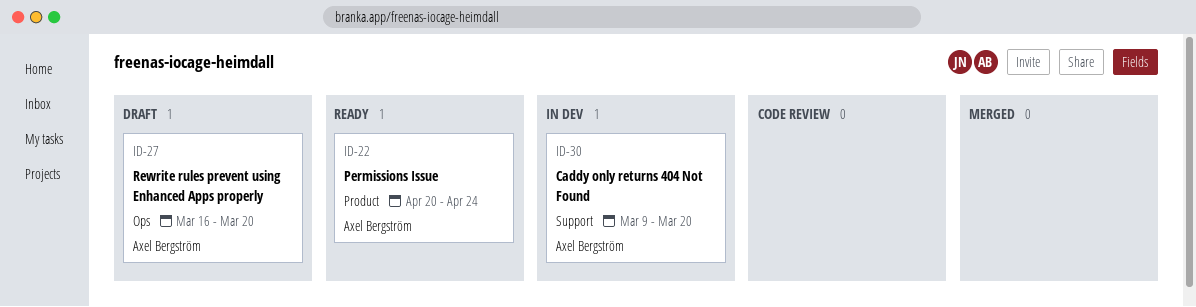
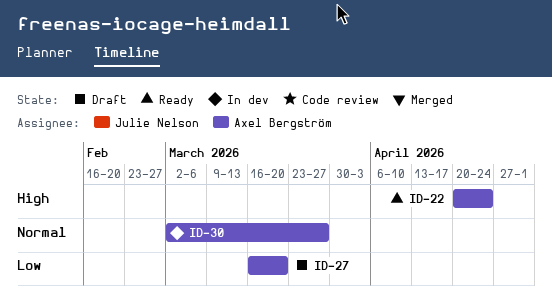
ID-30, start: Mar 9 -> Mar 2
ID-30, due: Mar 20 -> Mar 27

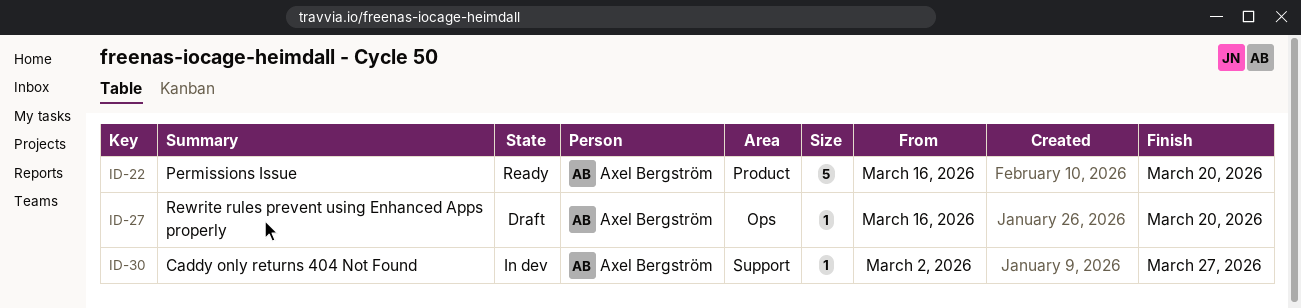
ID-22, start: Apr 20 -> Mar 16
ID-22, due: Apr 24 -> Mar 20

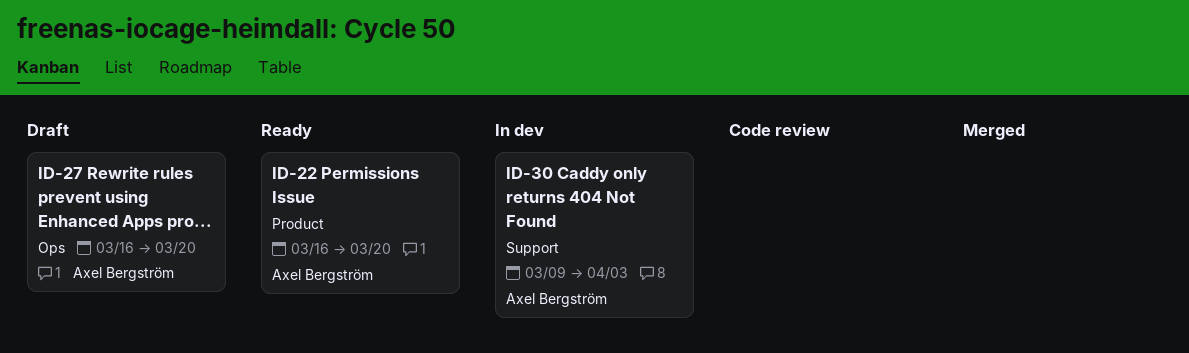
ID-30, start: Mar 2 -> Mar 9
ID-30, due: Mar 27 -> Apr 3

